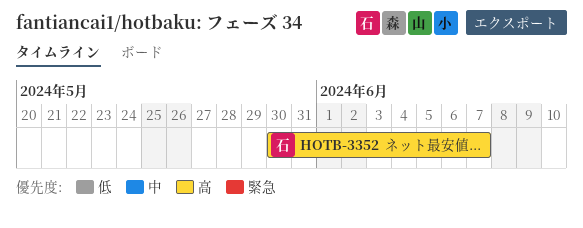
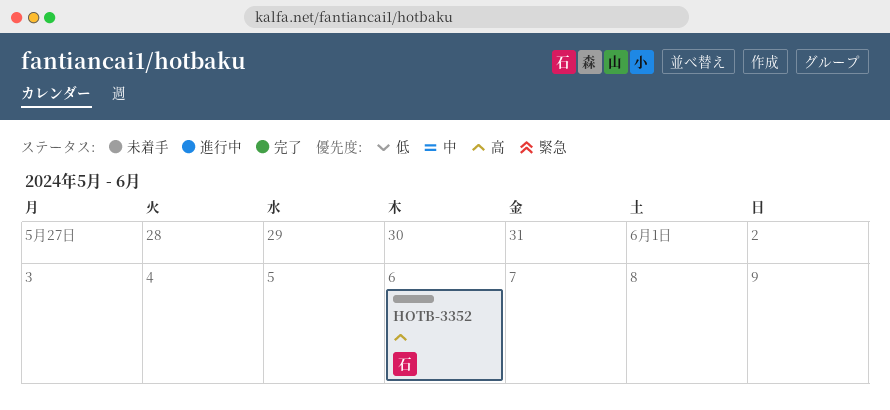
HOTB-3352, due: Jun 7 -> Jun 6

